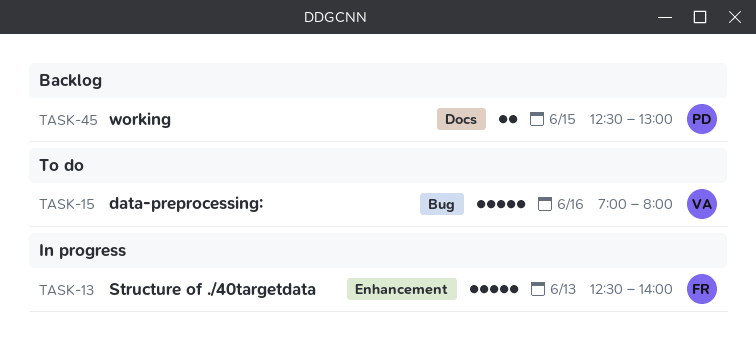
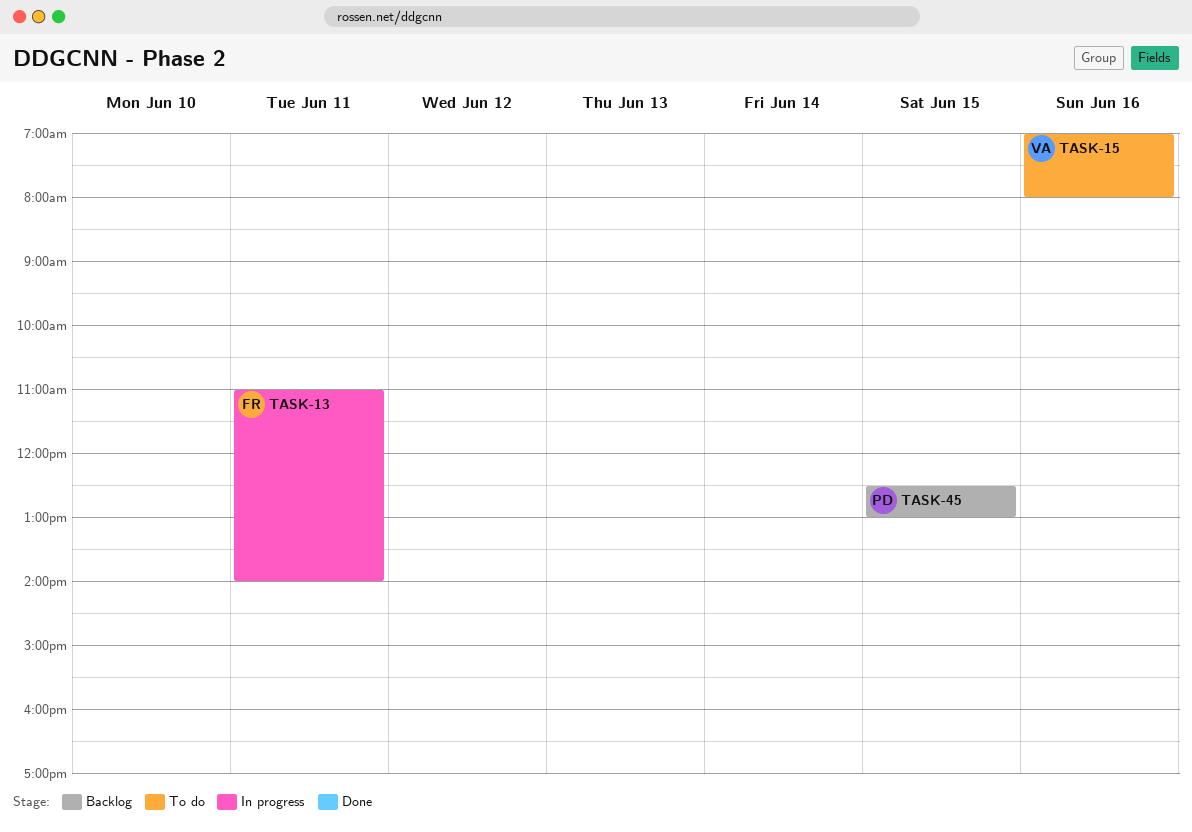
TASK-13, day: Jun 13 -> Jun 11
TASK-13, begins: 12:30 -> 11:00

